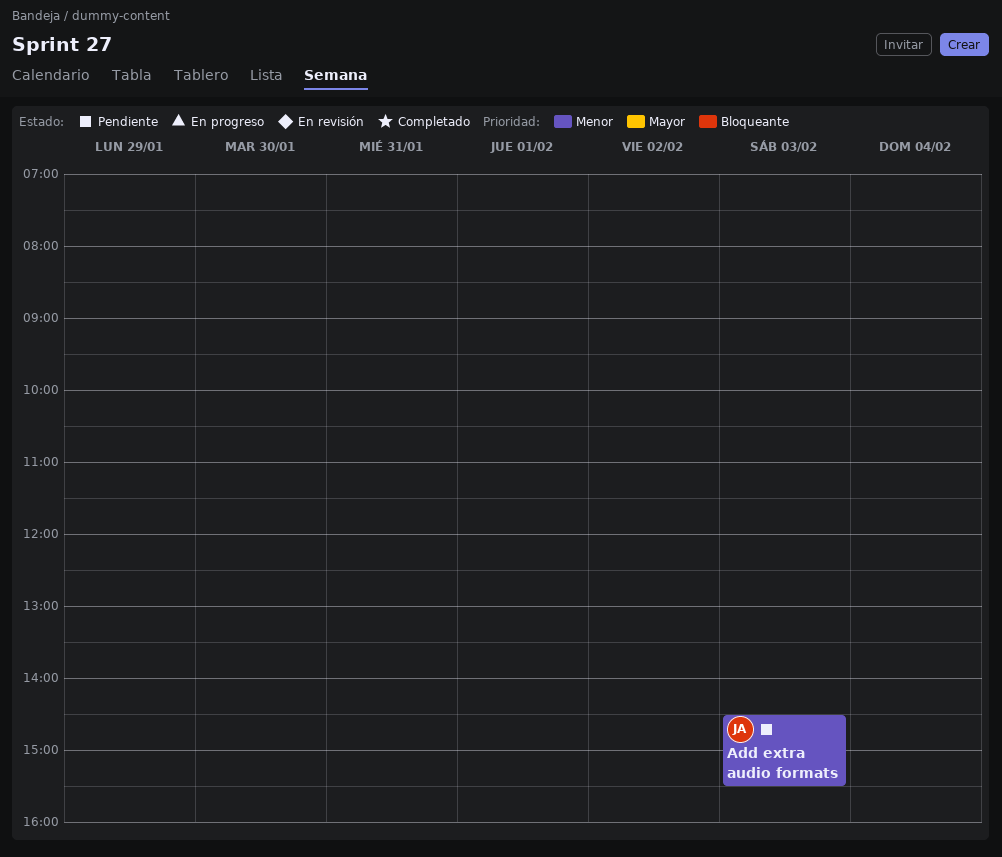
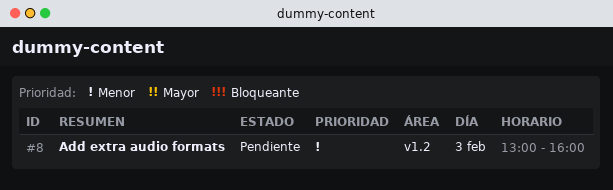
Add extra audio formats, begins: 14:30 -> 13:00
Add extra audio formats, ends: 15:30 -> 16:00

